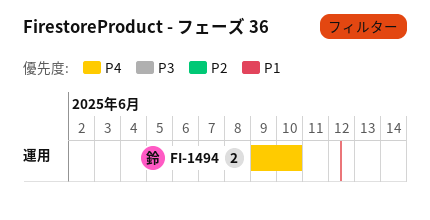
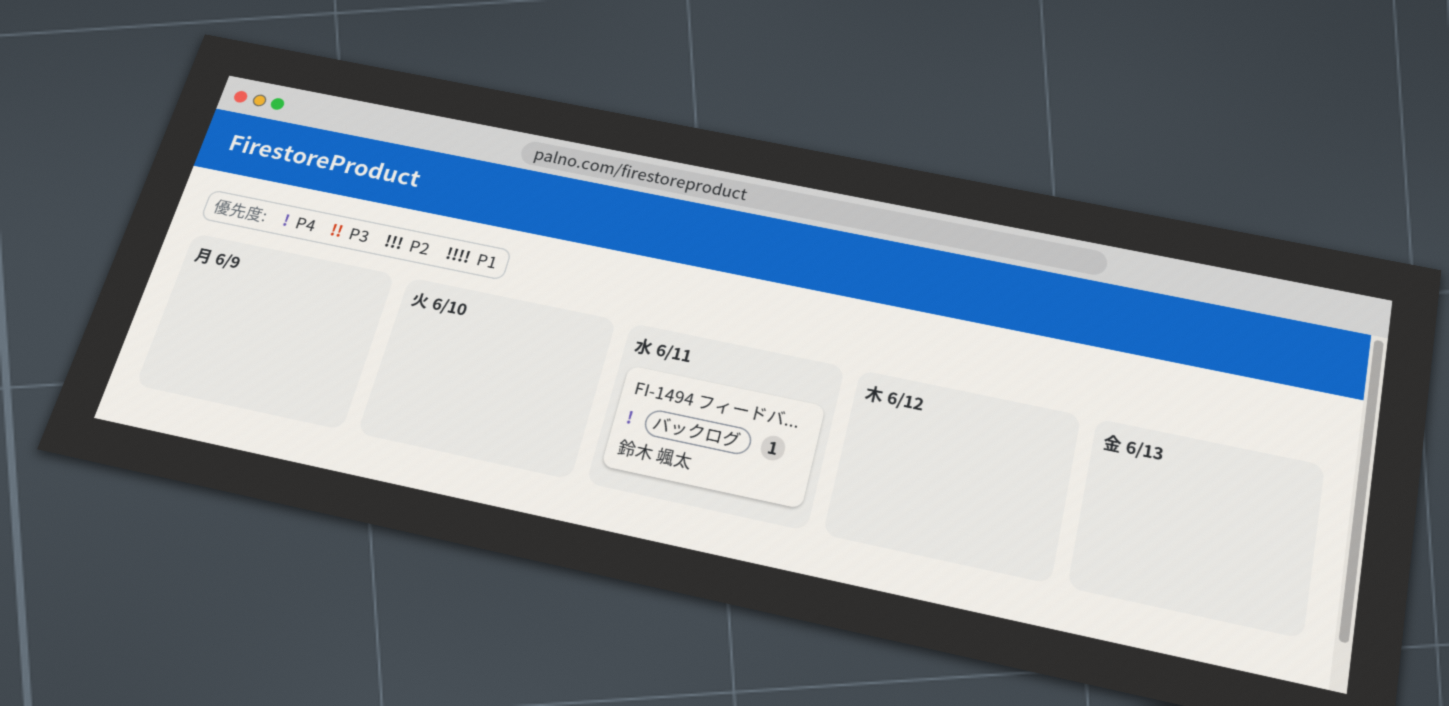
FI-1494, estimate: 2 -> 1
FI-1494, due: Jun 10 -> Jun 11

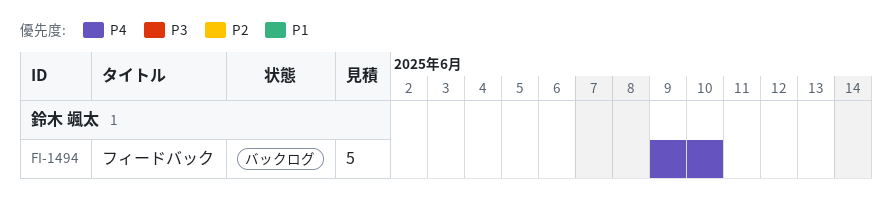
FI-1494, estimate: 1 -> 5
FI-1494, due: Jun 11 -> Jun 10

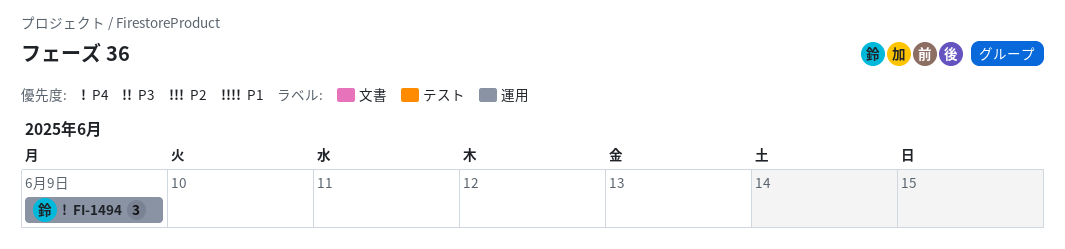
FI-1494, estimate: 5 -> 3
FI-1494, due: Jun 10 -> Jun 9

